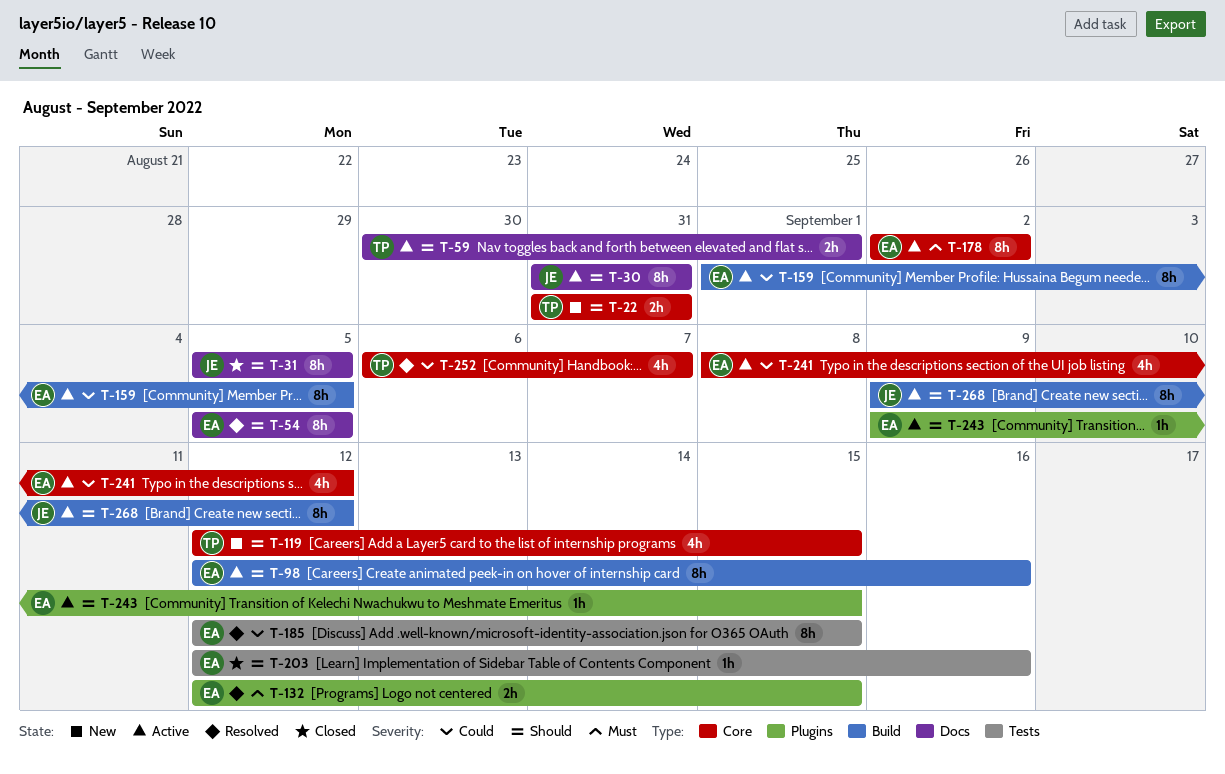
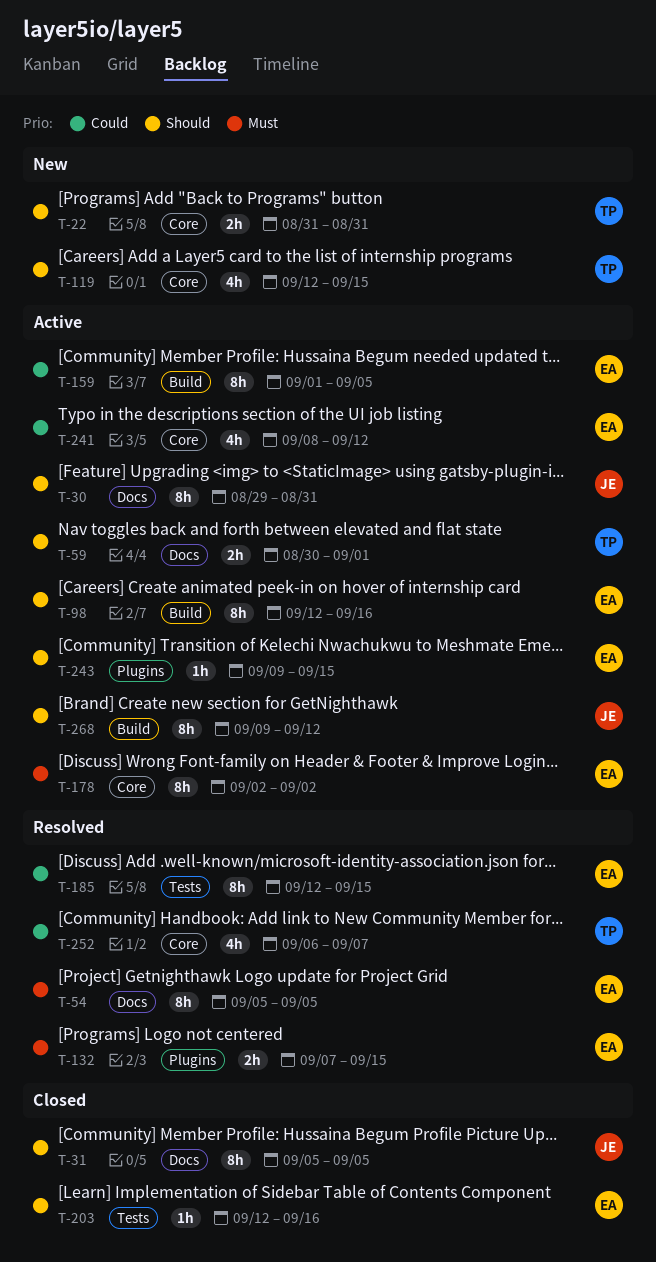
T-30, start: Aug 31 -> Aug 29
T-54, priority: Should -> Must
T-132, start: Sep 12 -> Sep 7

